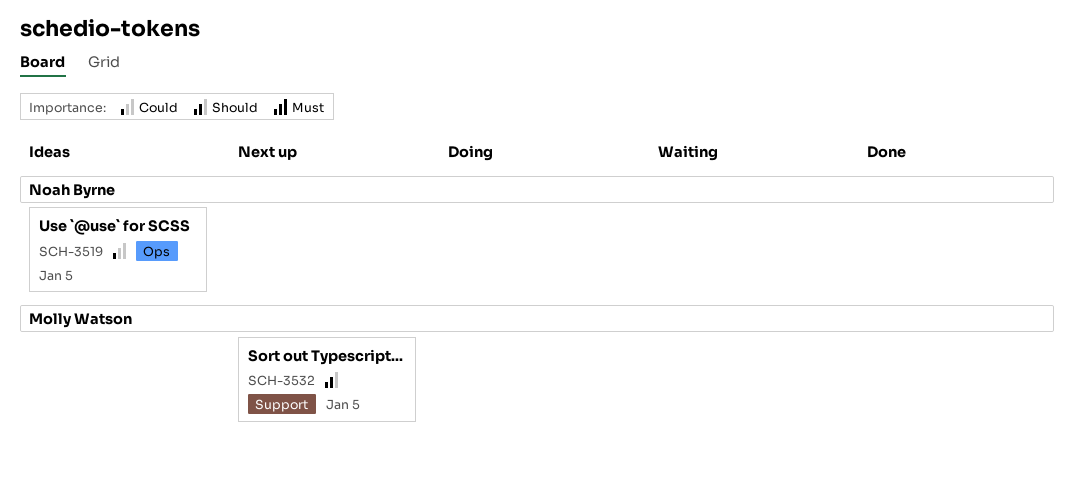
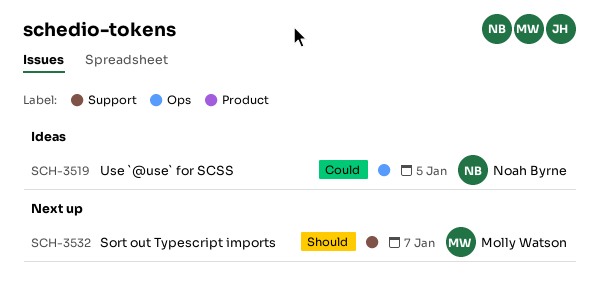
SCH-3532, due: Jan 5 -> Jan 7

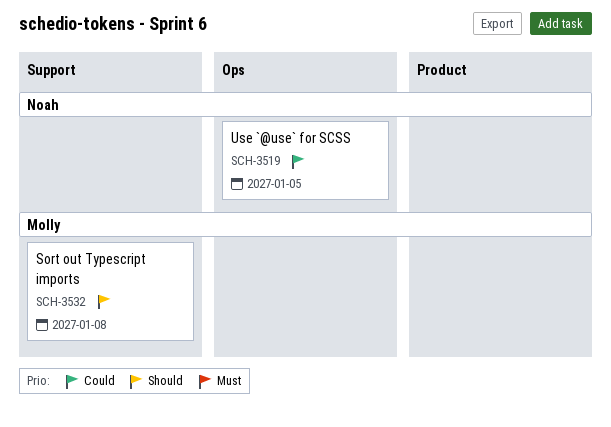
SCH-3532, due: Jan 7 -> Jan 8

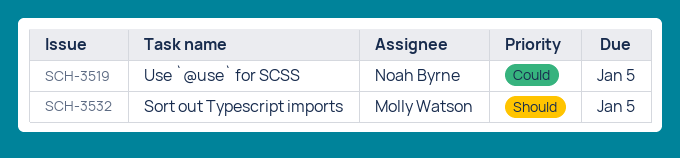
SCH-3532, due: Jan 8 -> Jan 5

